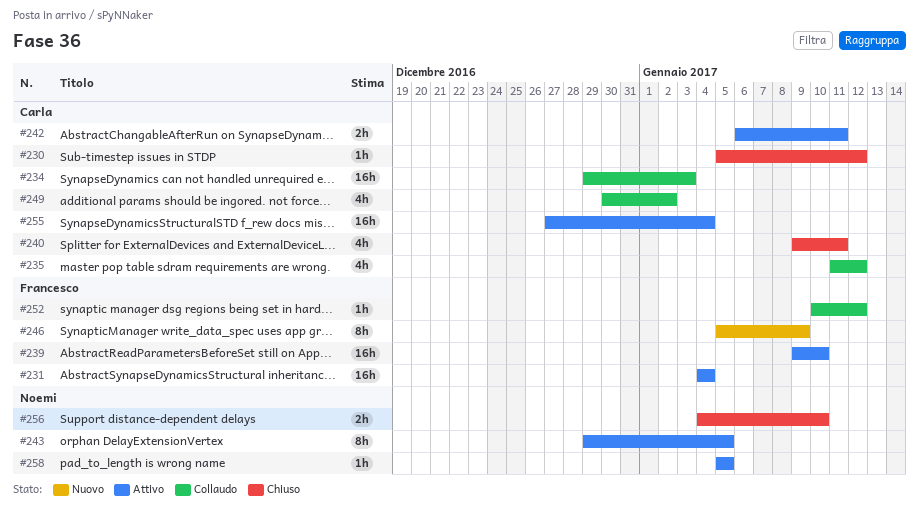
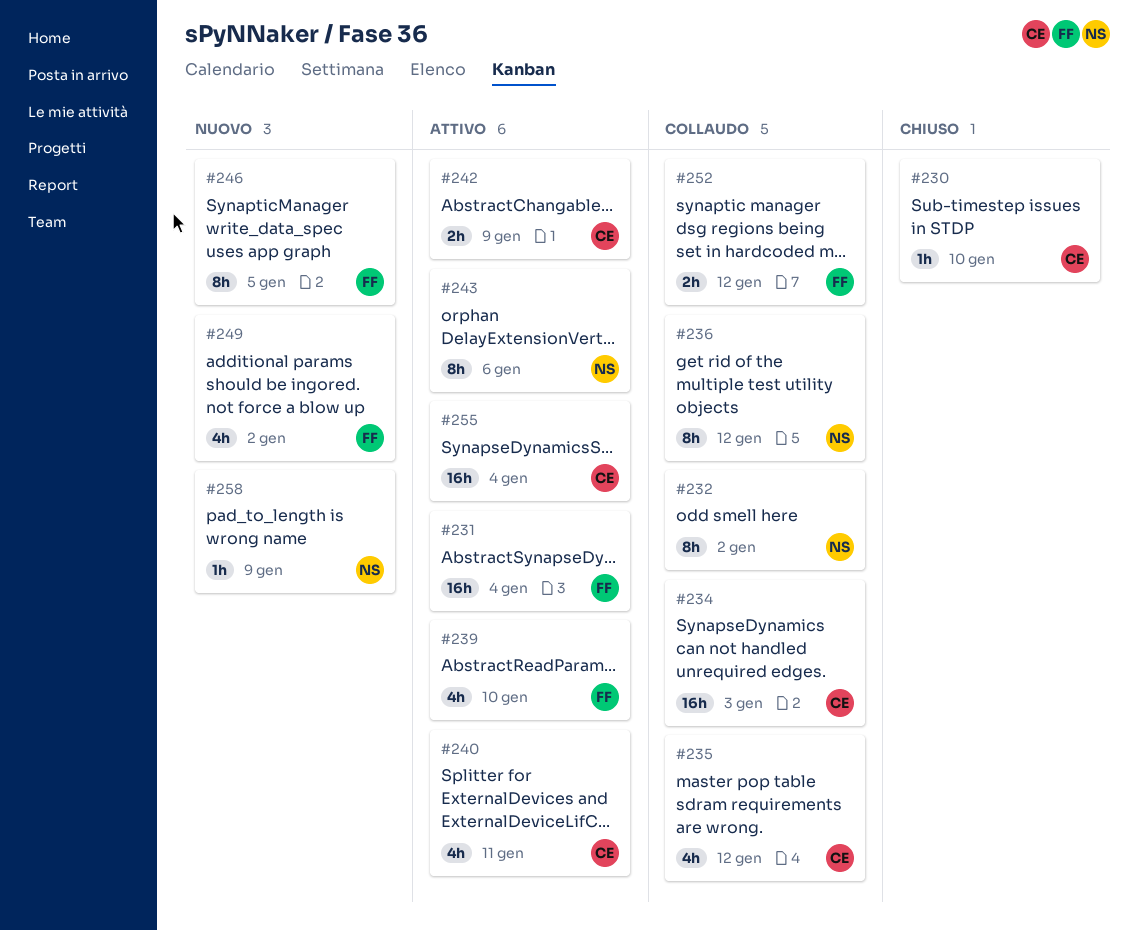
#230, due: Jan 12 -> Jan 10
#232: none -> present
#236: none -> present
#239, estimate: 16h -> 4h
#240, status: Chiuso -> Attivo
#242, due: Jan 11 -> Jan 9
#243, due: Jan 5 -> Jan 6
#246, due: Jan 9 -> Jan 5
#249, status: Collaudo -> Nuovo
#249, owner: Carla -> Francesco
#252, estimate: 1h -> 2h
#256: present -> none
#258, status: Attivo -> Nuovo
#258, due: Jan 5 -> Jan 9

